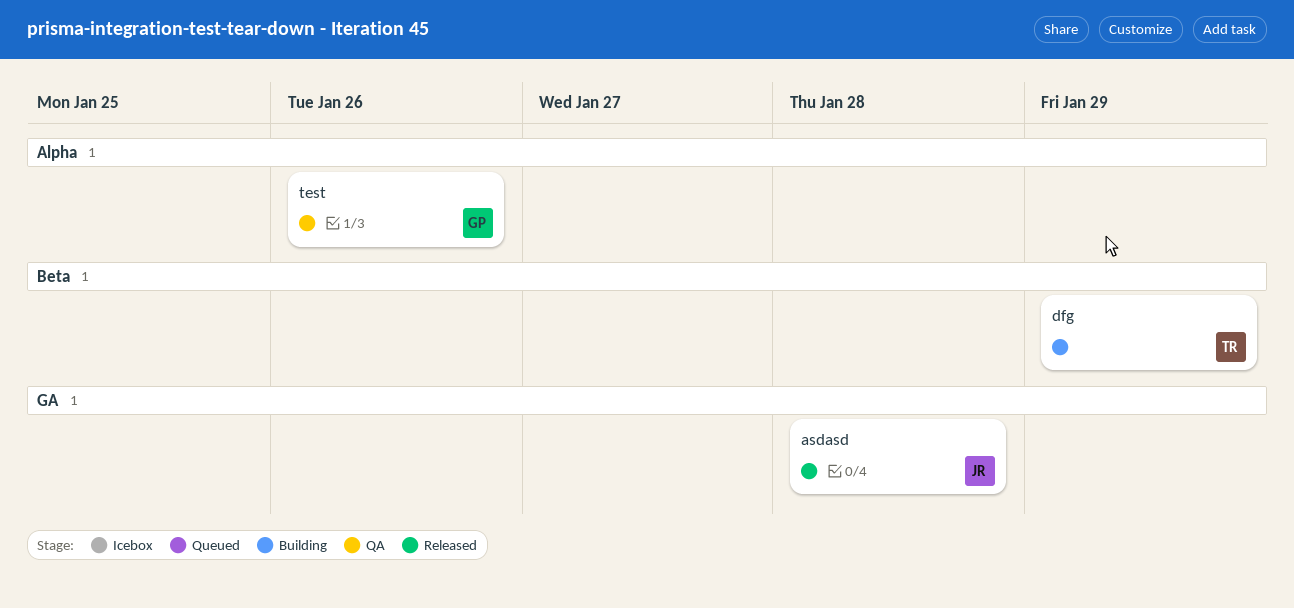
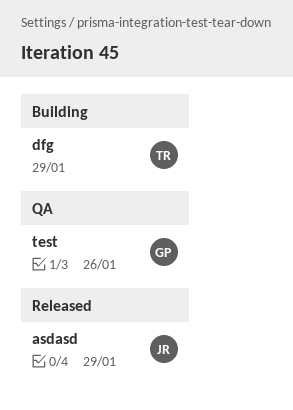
asdasd, due: Jan 28 -> Jan 29

